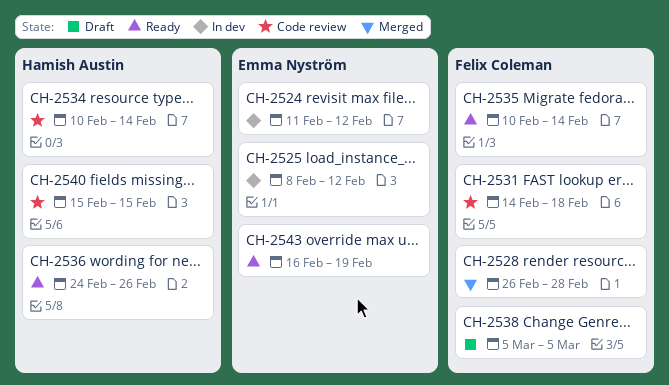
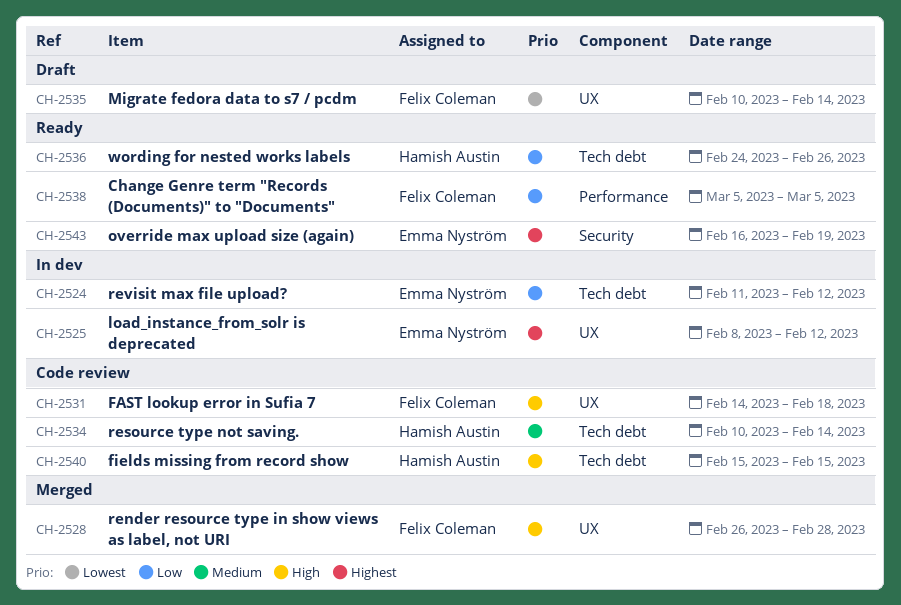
CH-2535, status: Ready -> Draft
CH-2538, status: Draft -> Ready

